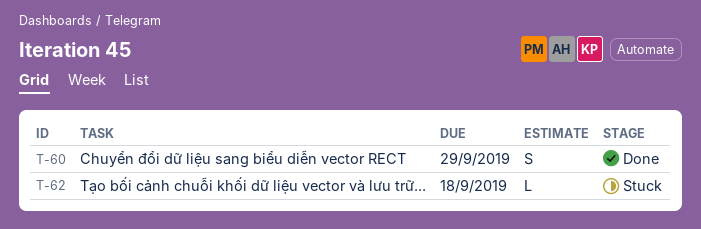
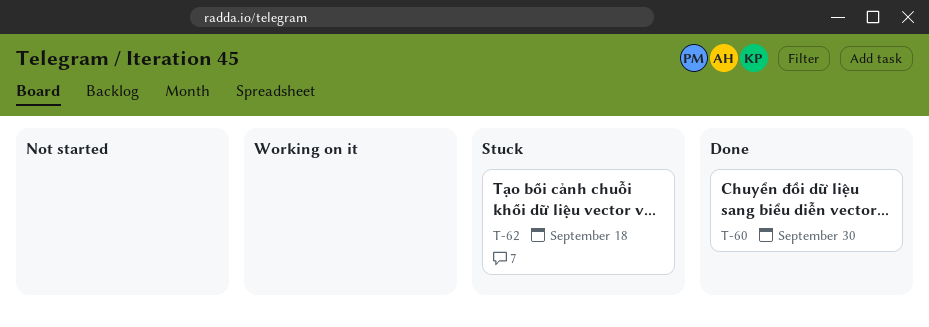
T-60, due: Sep 29 -> Sep 30

